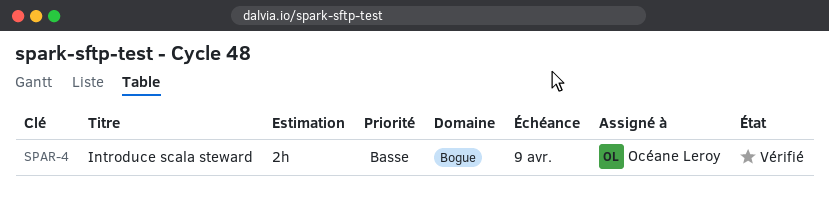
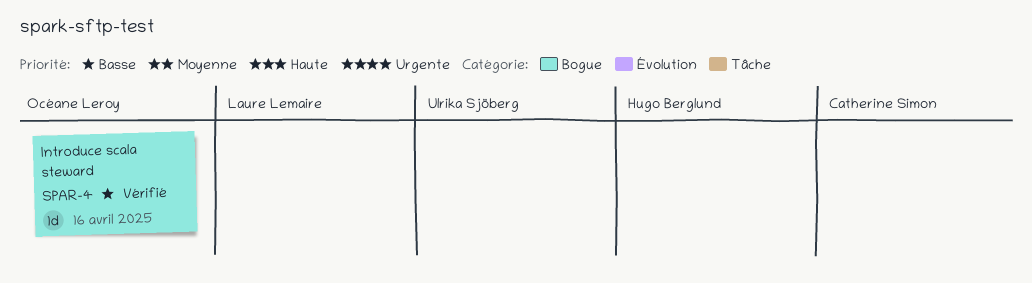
SPAR-4, estimate: 2h -> 1d
SPAR-4, due: Apr 9 -> Apr 16

